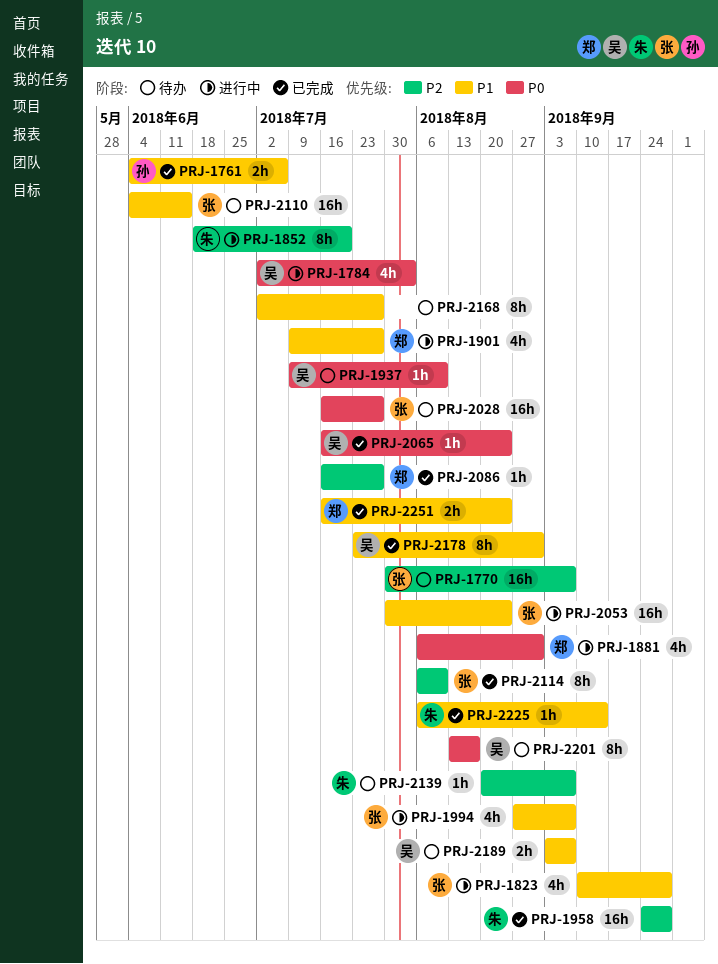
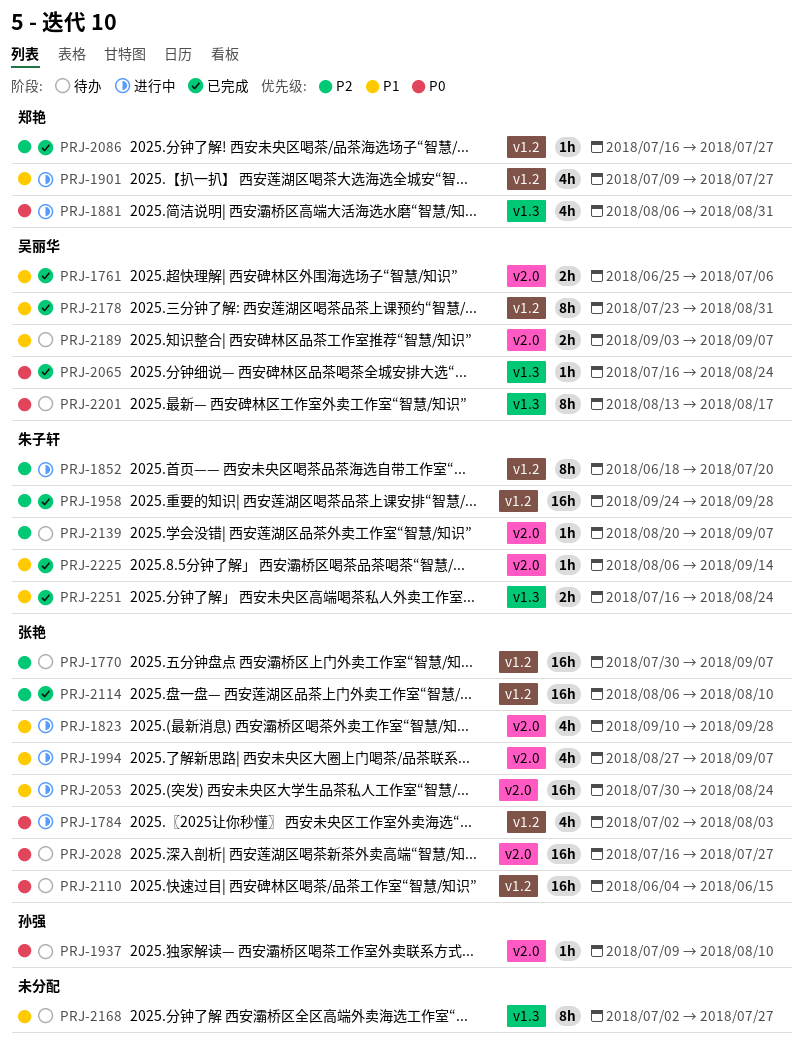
PRJ-1761, owner: 孙强 -> 吴丽华
PRJ-1761, start: Jun 4 -> Jun 25
PRJ-1784, owner: 吴丽华 -> 张艳
PRJ-1937, owner: 吴丽华 -> 孙强
PRJ-2110, priority: P1 -> P0
PRJ-2114, estimate: 8h -> 16h
PRJ-2251, owner: 郑艳 -> 朱子轩

